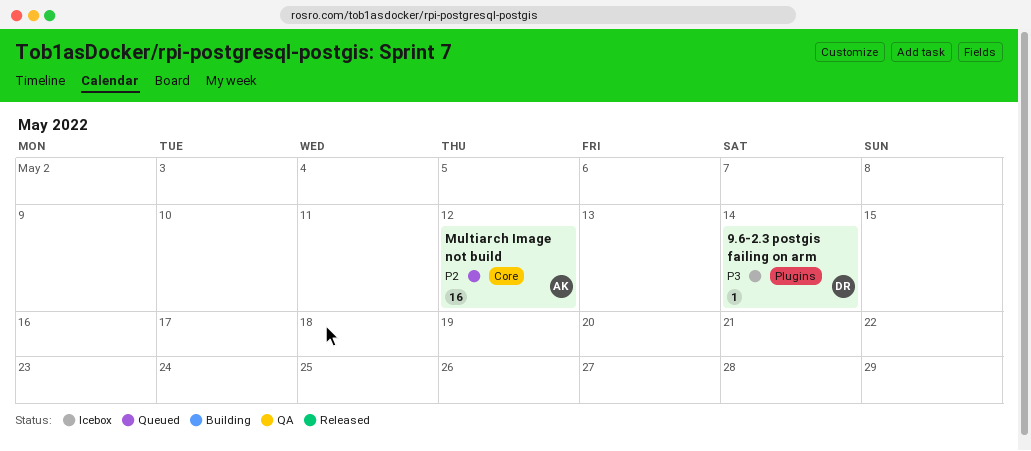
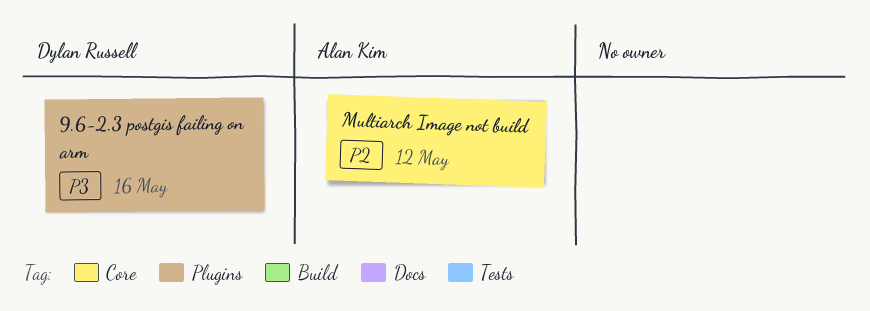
9.6-2.3 postgis failing on arm, due: May 14 -> May 16

